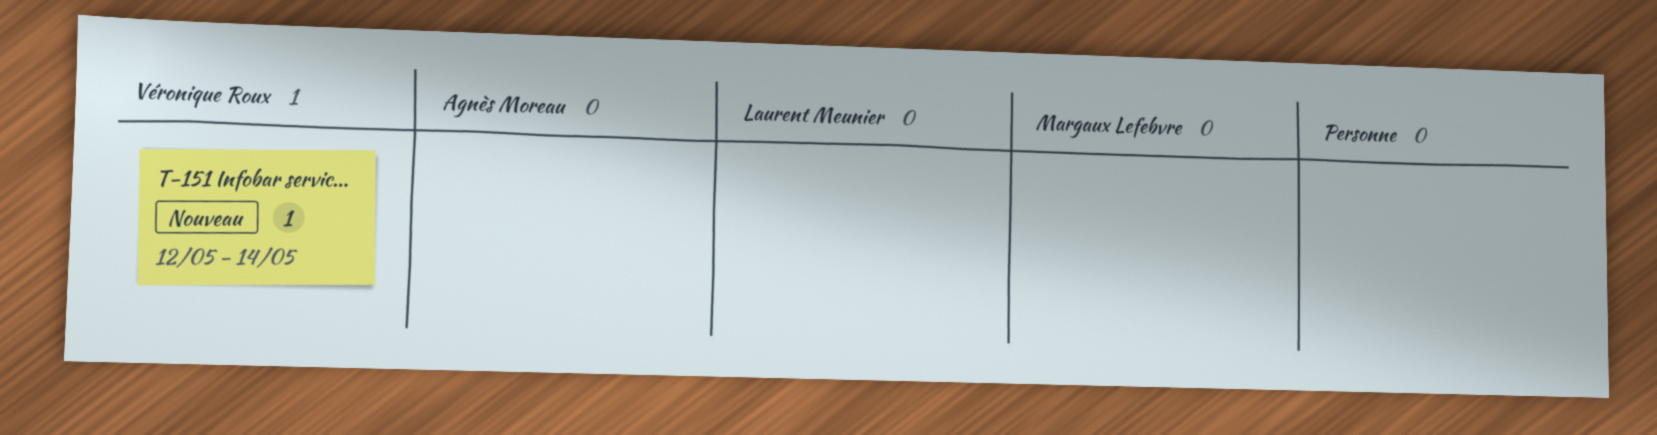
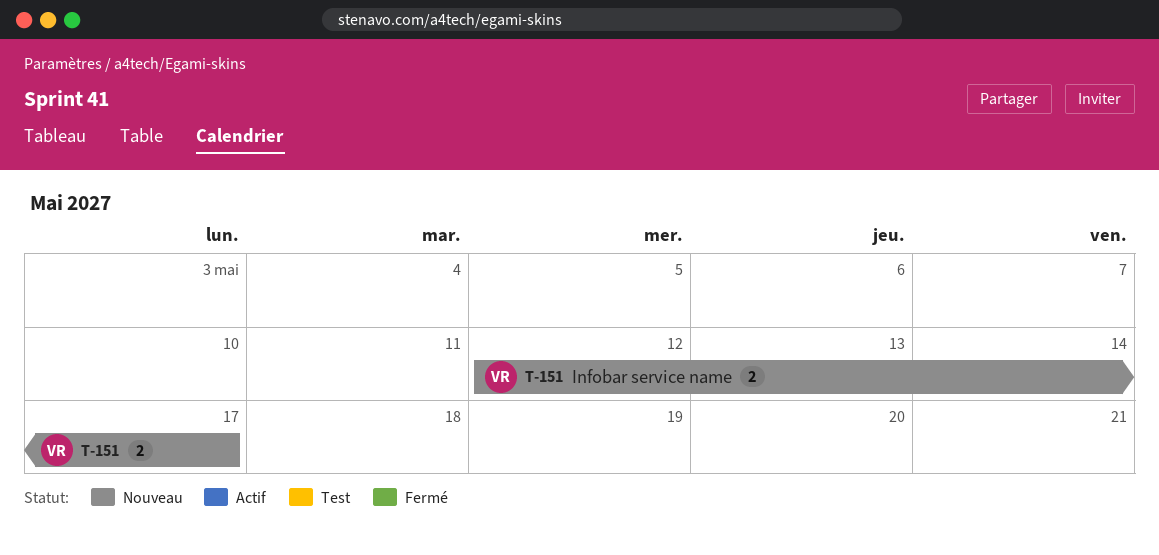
T-151, estimate: 1 -> 2
T-151, due: May 14 -> May 17

